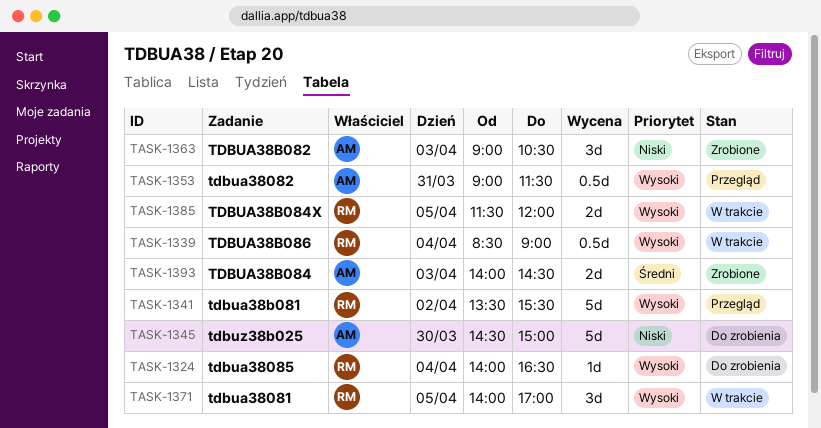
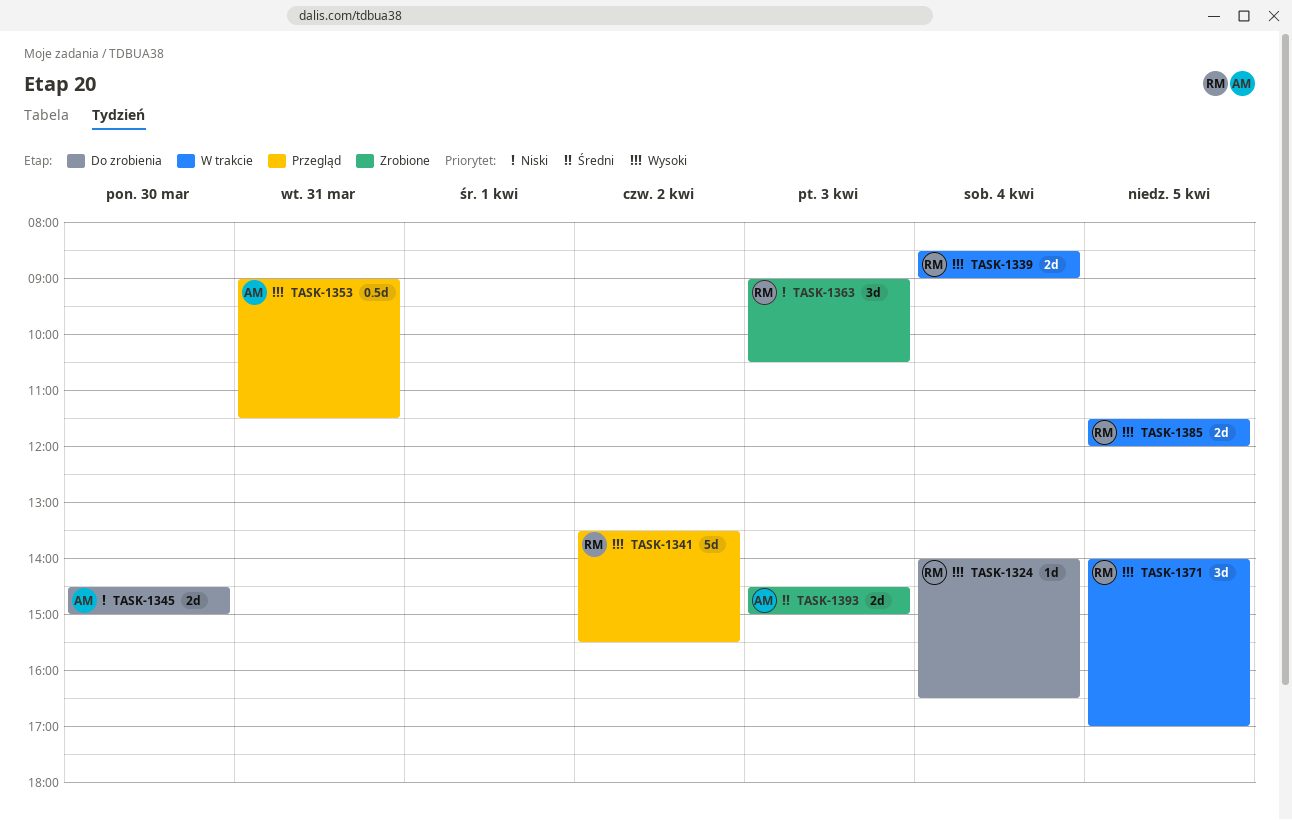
TASK-1339, estimate: 0.5d -> 2d
TASK-1345, estimate: 5d -> 2d
TASK-1363, owner: AM -> RM
TASK-1393, begins: 14:00 -> 14:30
TASK-1393, ends: 14:30 -> 15:00

